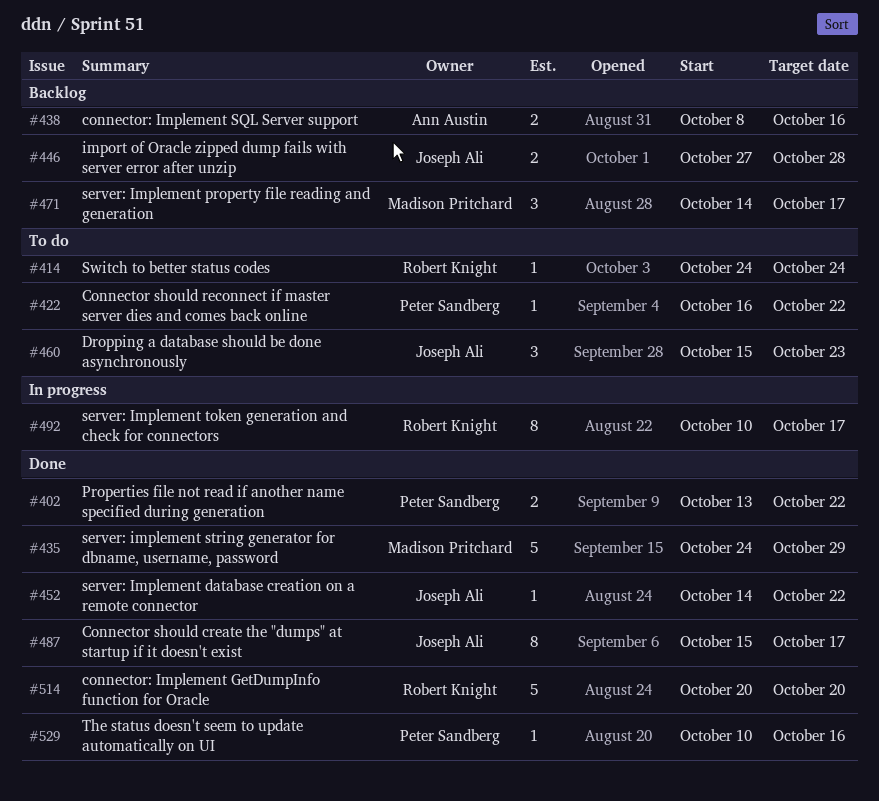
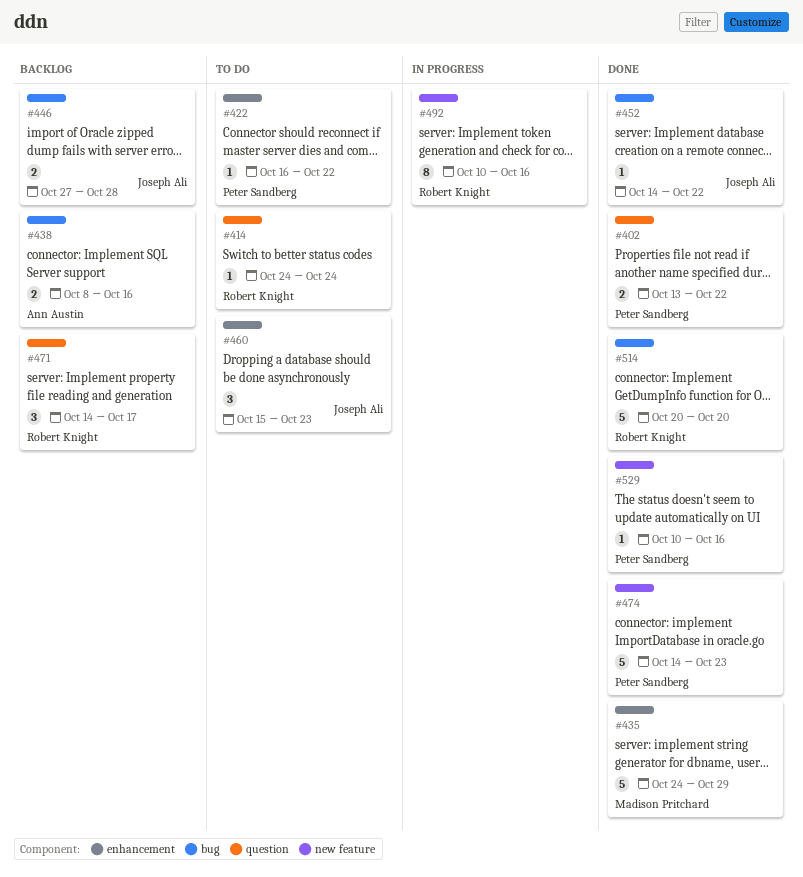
#471, owner: Madison Pritchard -> Robert Knight
#474: none -> present
#487: present -> none
#492, due: Oct 17 -> Oct 16

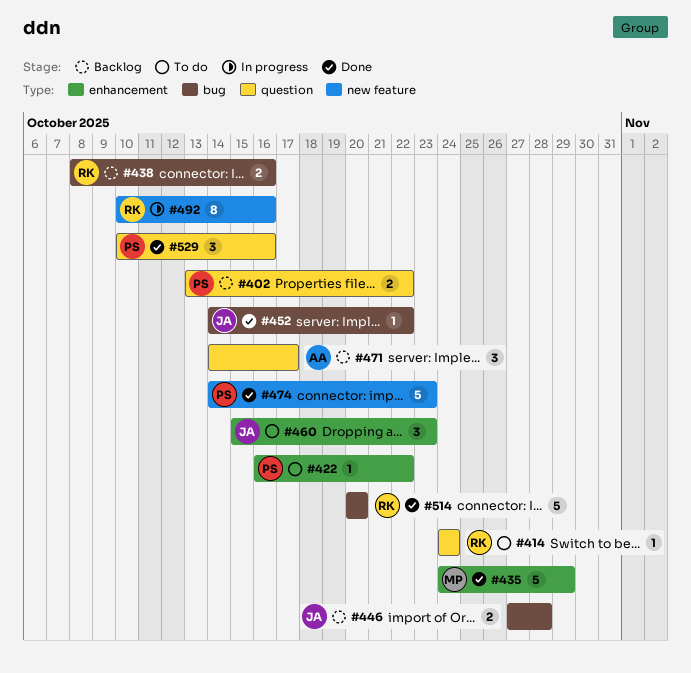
#402, status: Done -> Backlog
#438, owner: Ann Austin -> Robert Knight
#471, owner: Robert Knight -> Ann Austin
#529, label: new feature -> question
#529, estimate: 1 -> 3

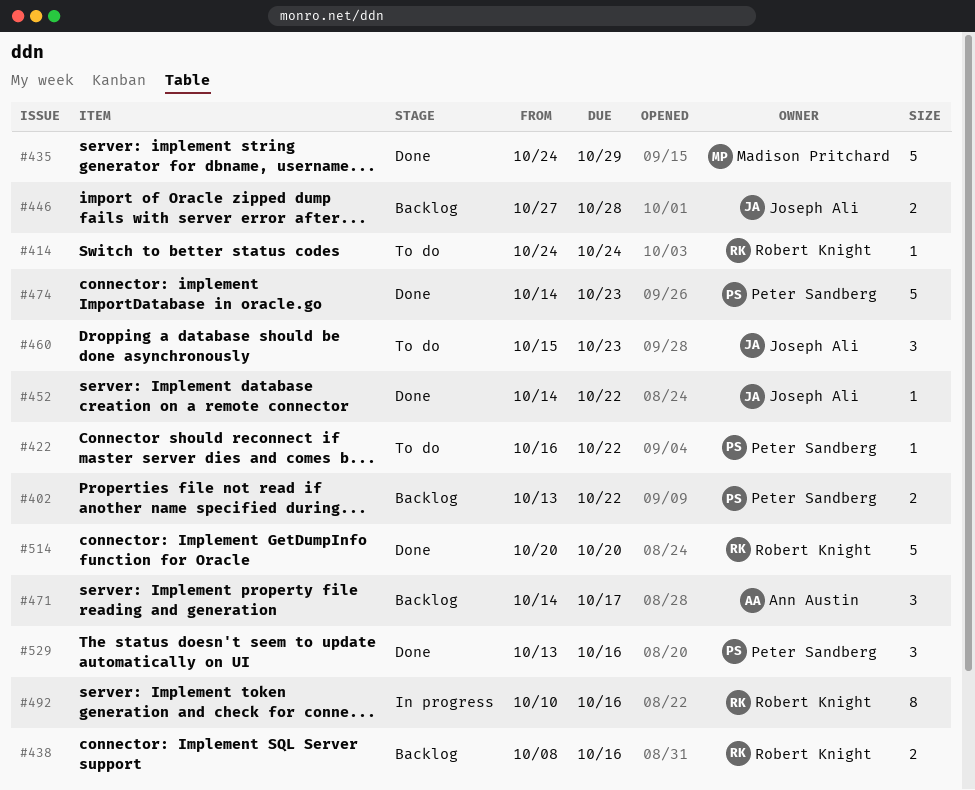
#529, start: Oct 10 -> Oct 13

